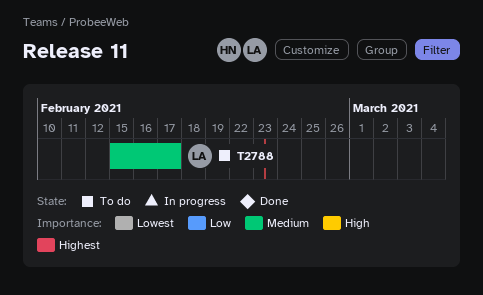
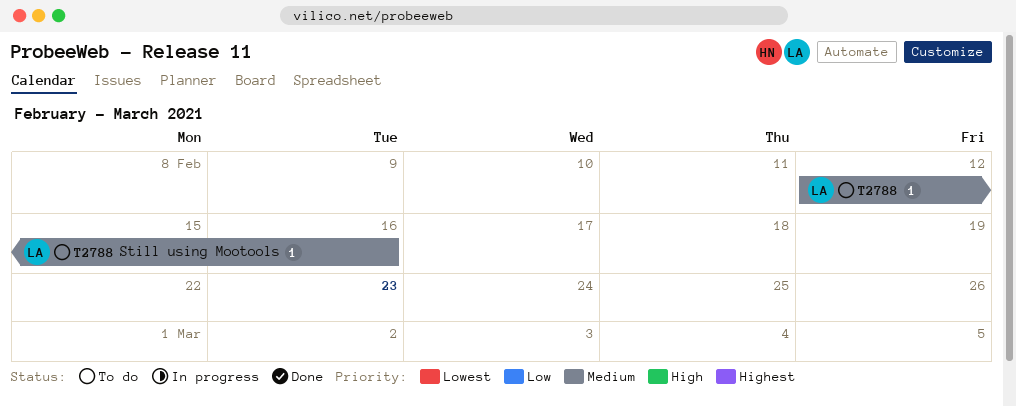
T2788, start: Feb 15 -> Feb 12
T2788, due: Feb 17 -> Feb 16

